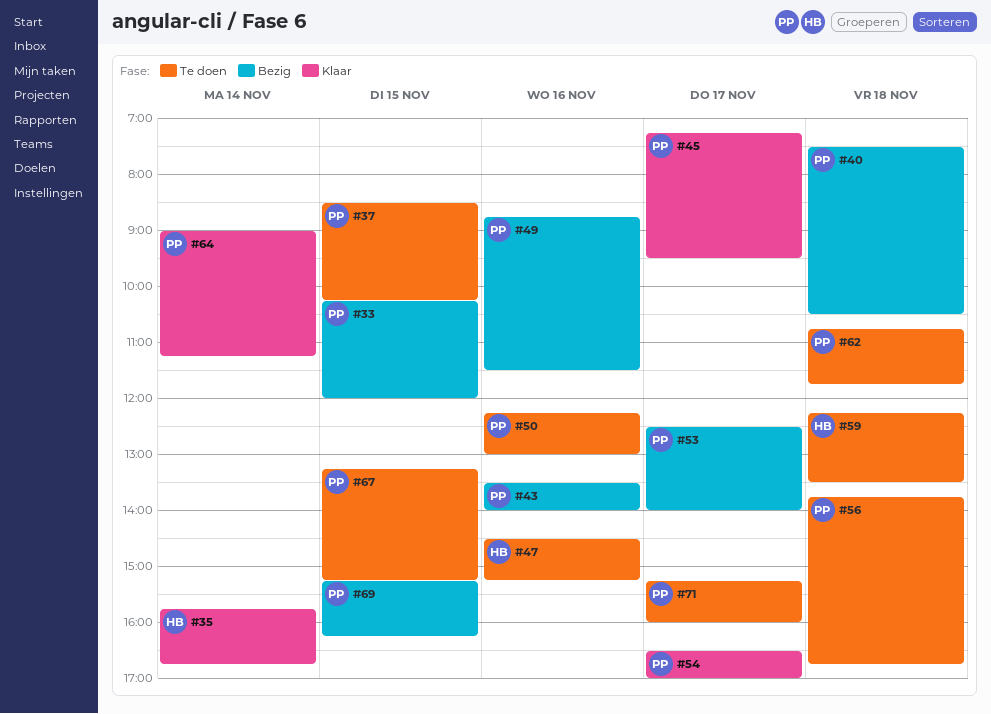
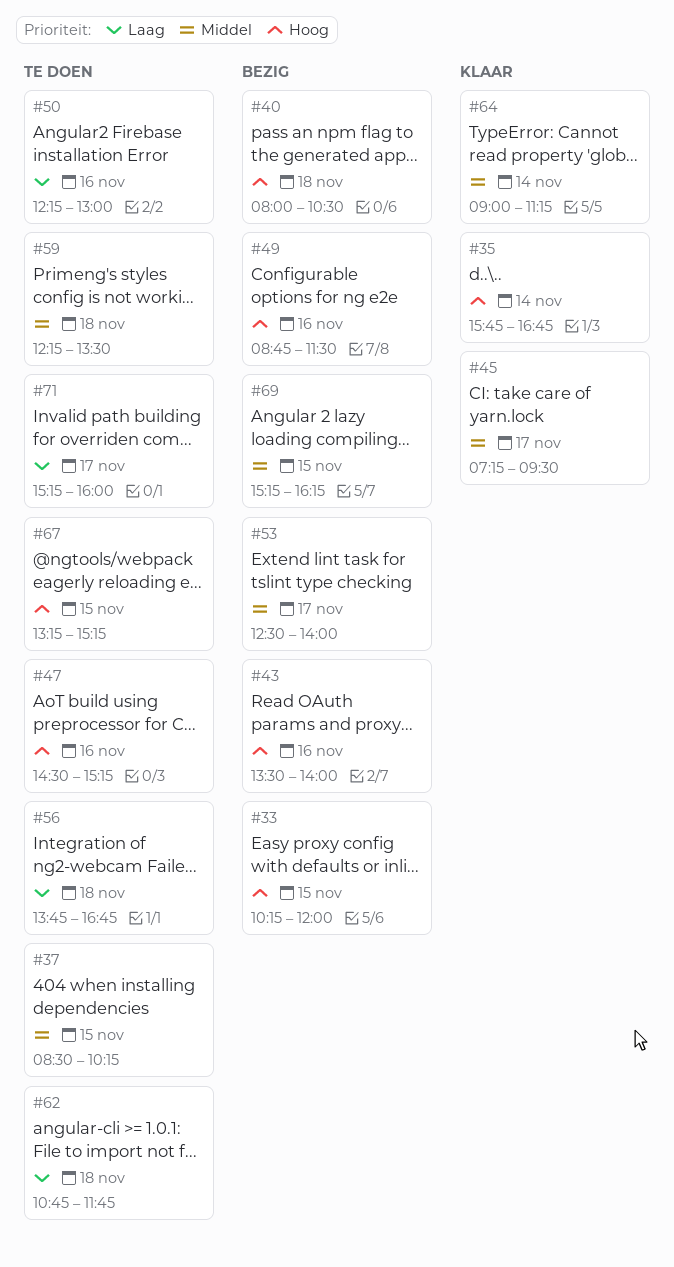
#40, begins: 07:30 -> 08:00
#54: present -> none

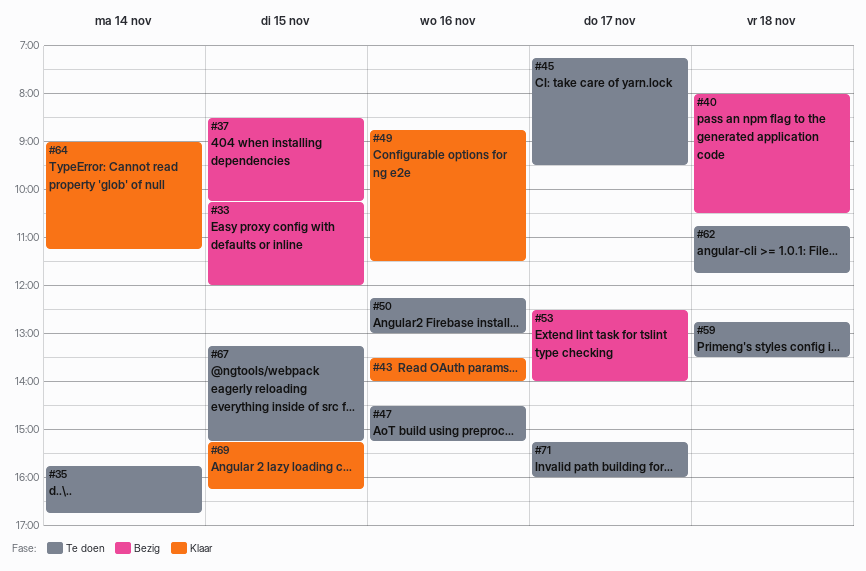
#35, status: Klaar -> Te doen
#37, status: Te doen -> Bezig
#43, status: Bezig -> Klaar
#45, status: Klaar -> Te doen
#49, status: Bezig -> Klaar
#56: present -> none
#59, begins: 12:15 -> 12:45
#69, status: Bezig -> Klaar

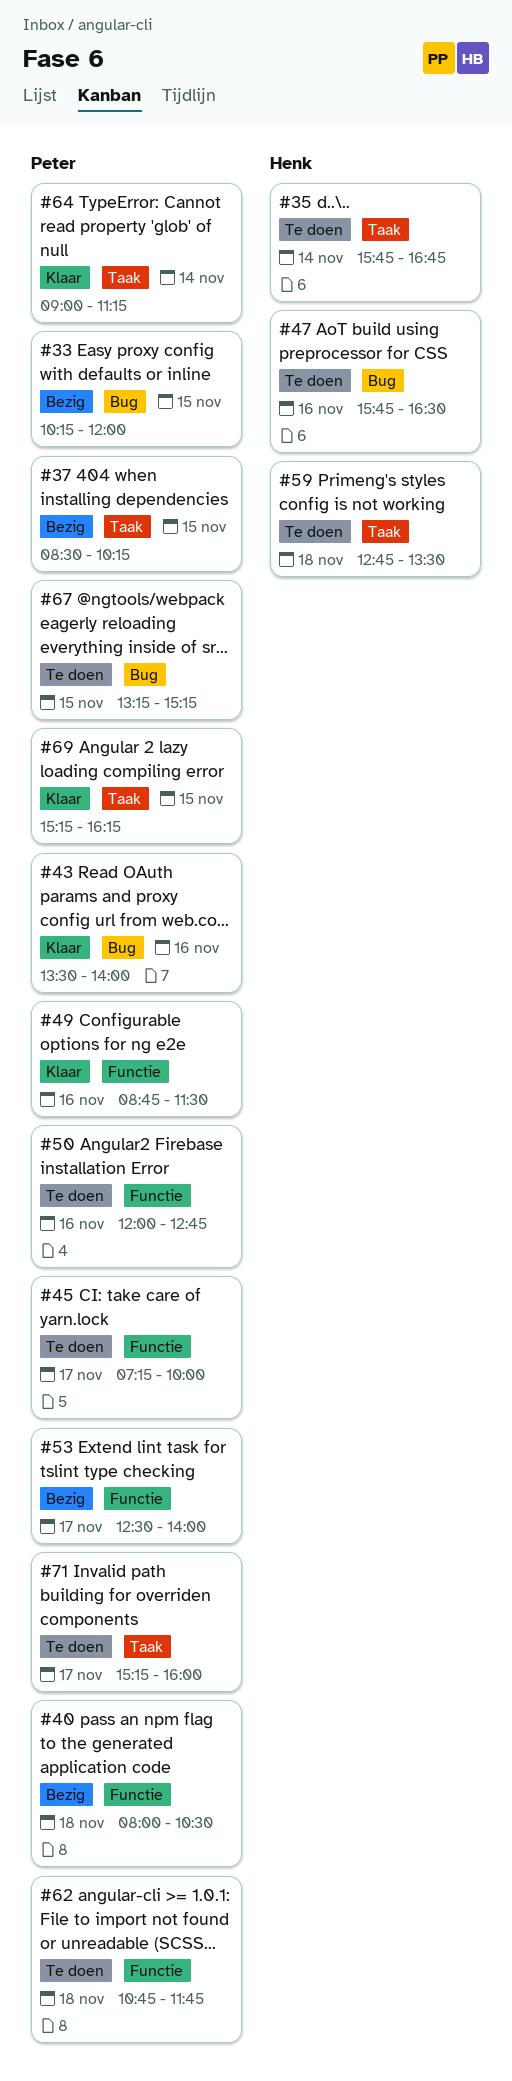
#45, ends: 09:30 -> 10:00
#47, begins: 14:30 -> 15:45
#47, ends: 15:15 -> 16:30
#50, begins: 12:15 -> 12:00
#50, ends: 13:00 -> 12:45

